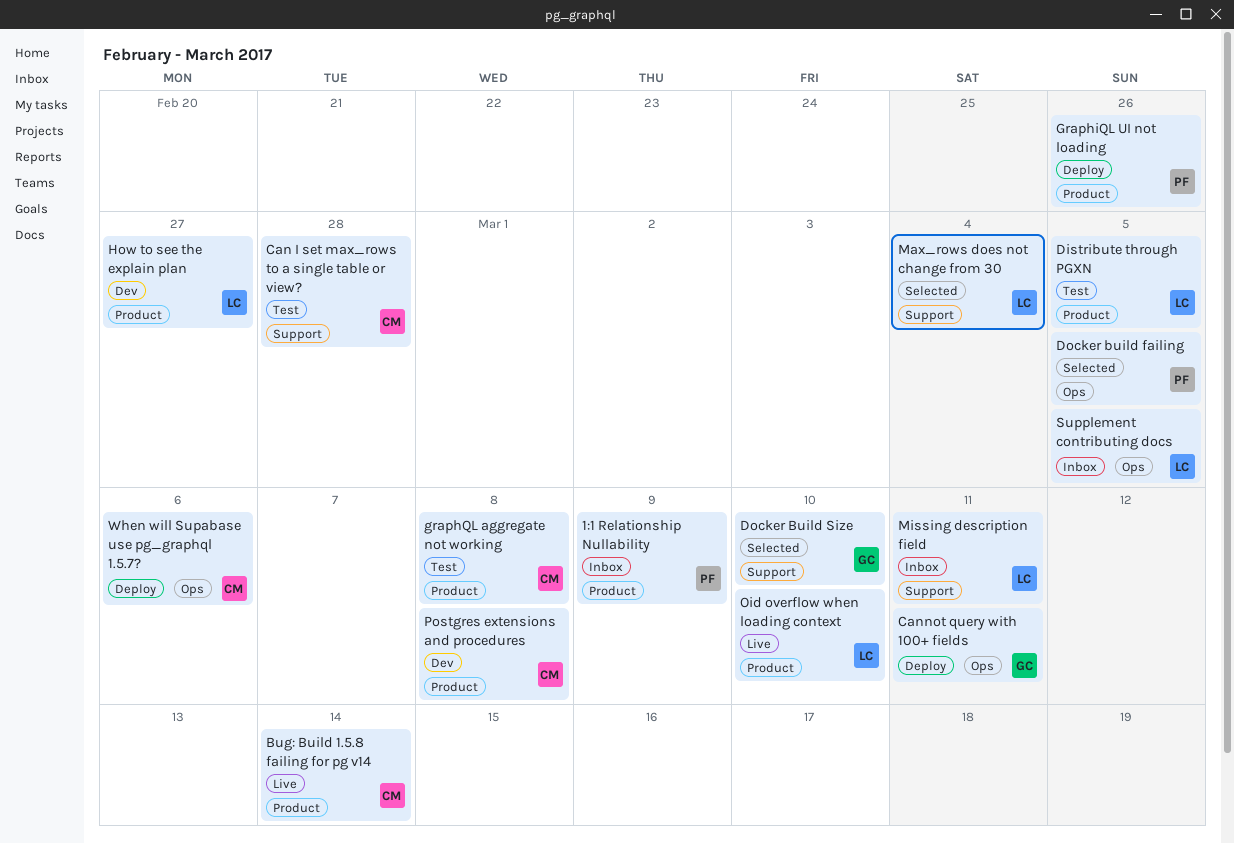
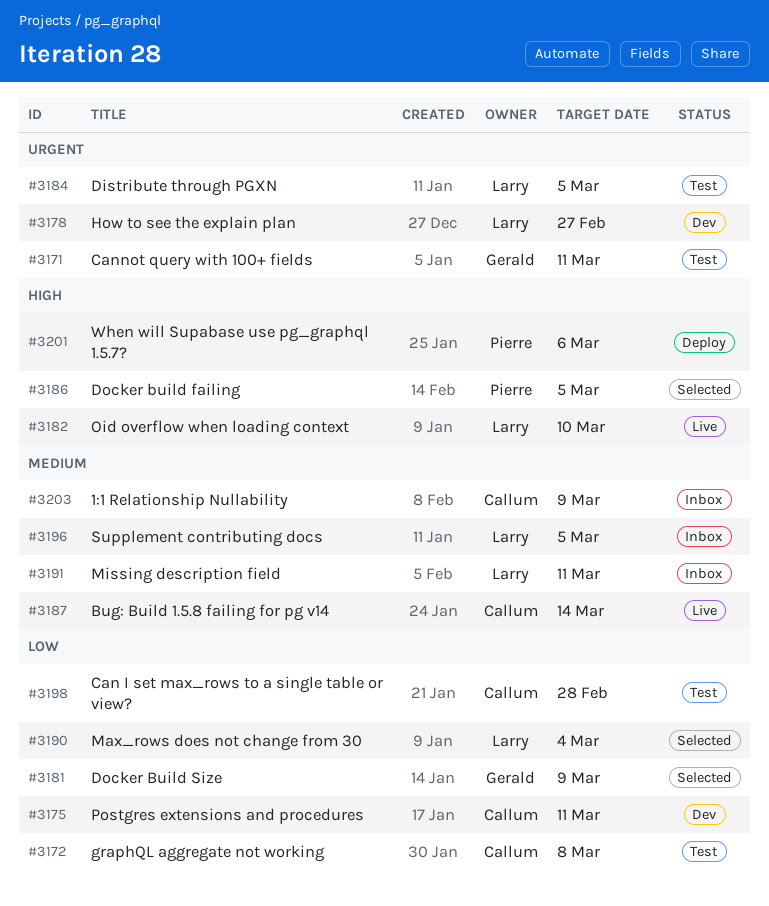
1:1 Relationship Nullability, owner: Pierre -> Callum
Cannot query with 100+ fields, status: Deploy -> Test
Docker Build Size, due: Mar 10 -> Mar 9
GraphiQL UI not loading: present -> none
Postgres extensions and procedures, due: Mar 8 -> Mar 11
When will Supabase use pg_graphql 1.5.7?, owner: Callum -> Pierre

